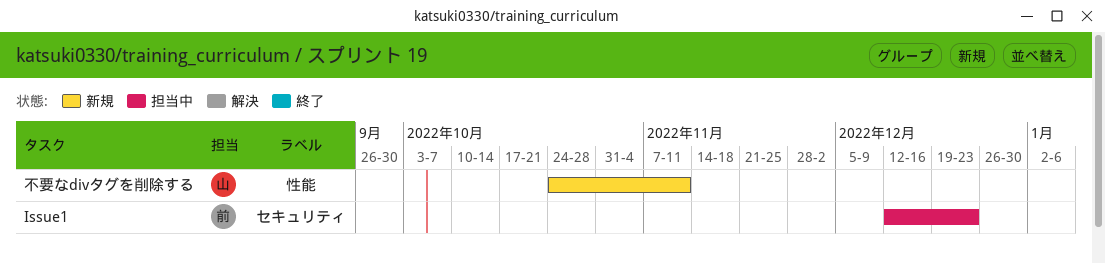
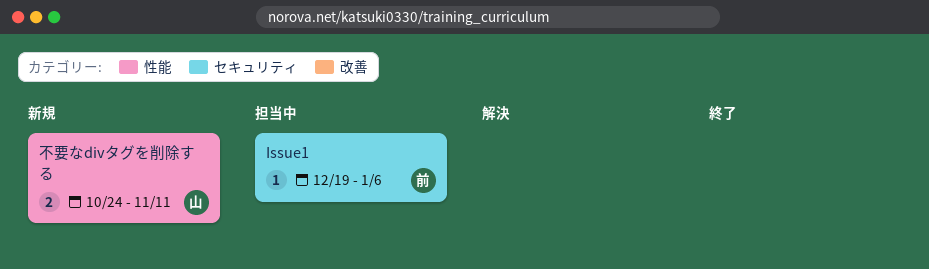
Issue1, start: Dec 12 -> Dec 19
Issue1, due: Dec 23 -> Jan 6

